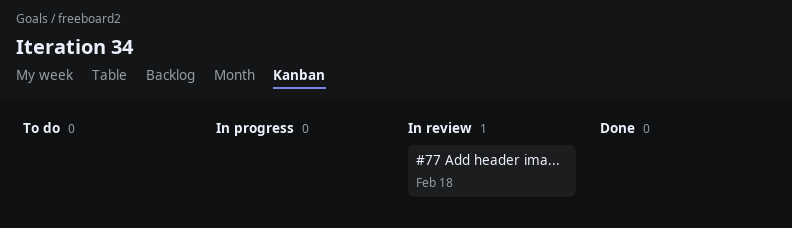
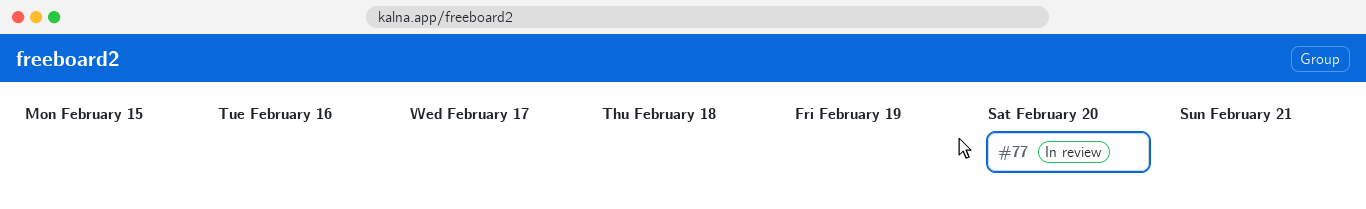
#77, due: Feb 18 -> Feb 20

